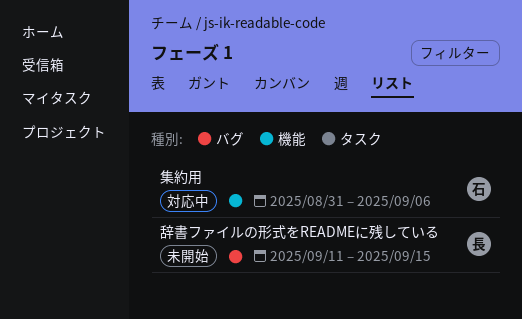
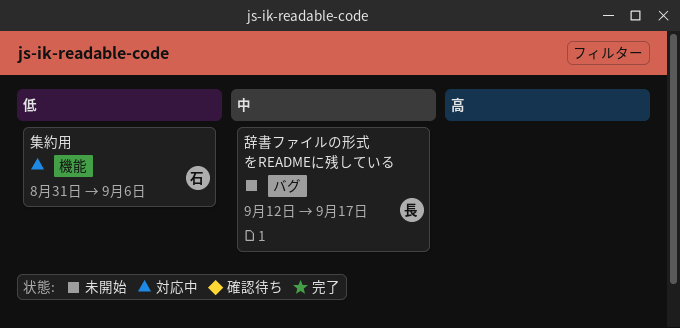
辞書ファイルの形式をREADMEに残している, start: Sep 11 -> Sep 12
辞書ファイルの形式をREADMEに残している, due: Sep 15 -> Sep 17

